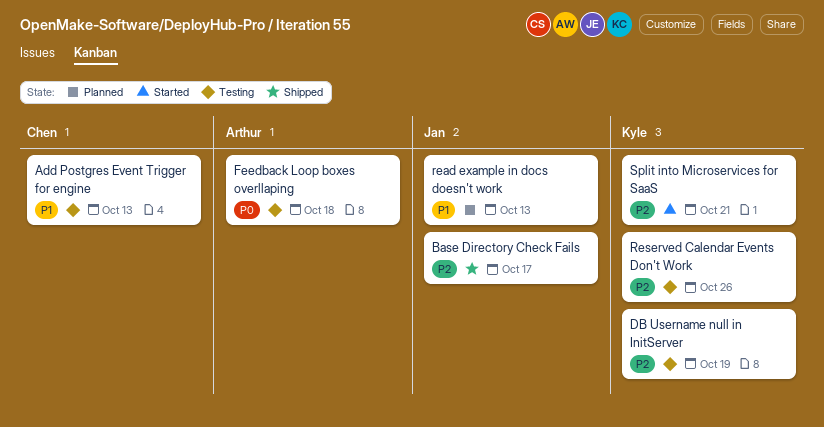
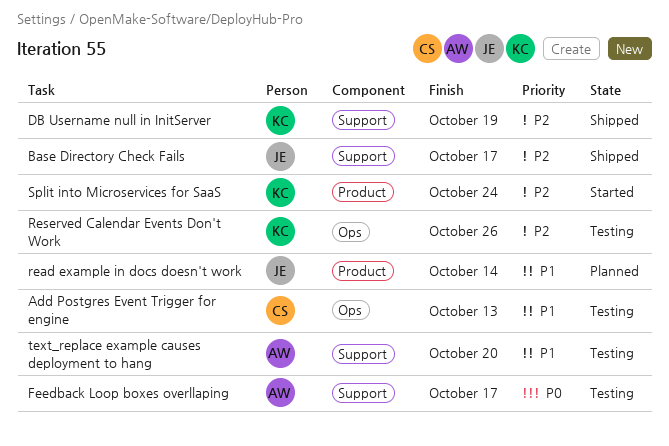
DB Username null in InitServer, status: Testing -> Shipped
Feedback Loop boxes overllaping, due: Oct 18 -> Oct 17
read example in docs doesn't work, due: Oct 13 -> Oct 14
Split into Microservices for SaaS, due: Oct 21 -> Oct 24
text_replace example causes deployment to hang: none -> present

